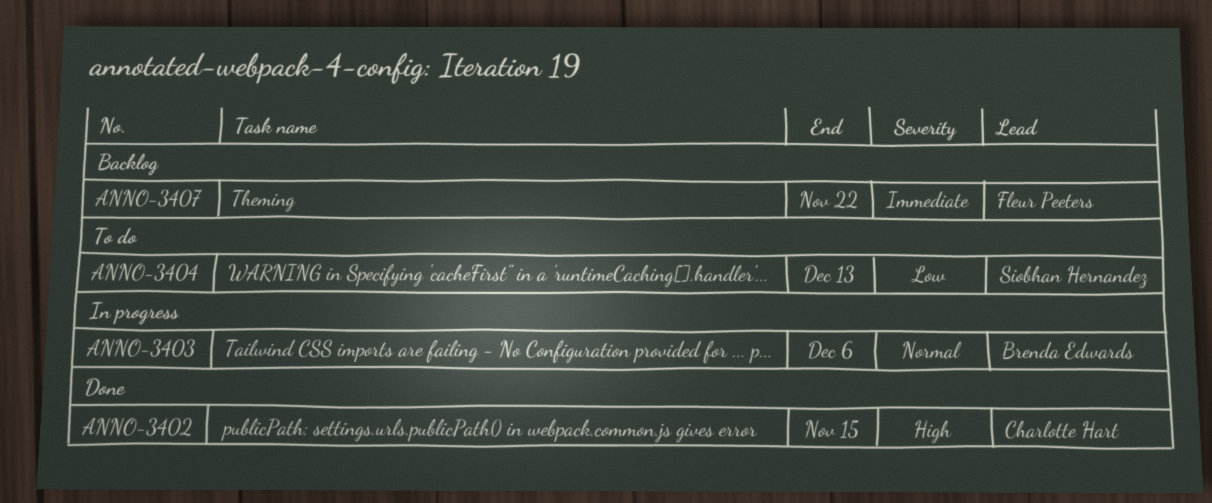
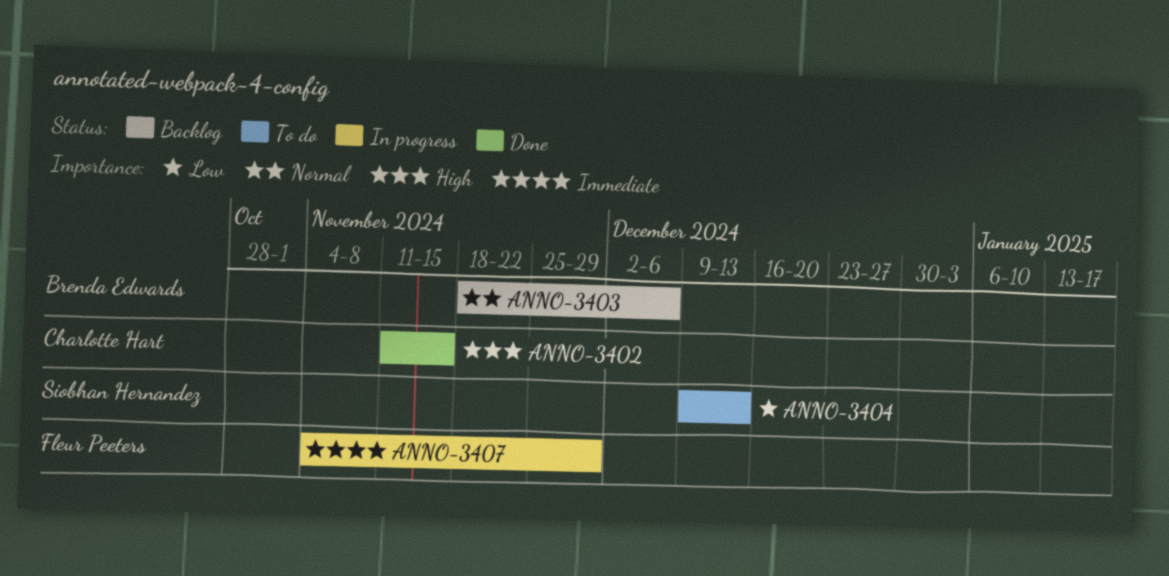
ANNO-3403, status: In progress -> Backlog
ANNO-3407, status: Backlog -> In progress
ANNO-3407, due: Nov 22 -> Nov 29

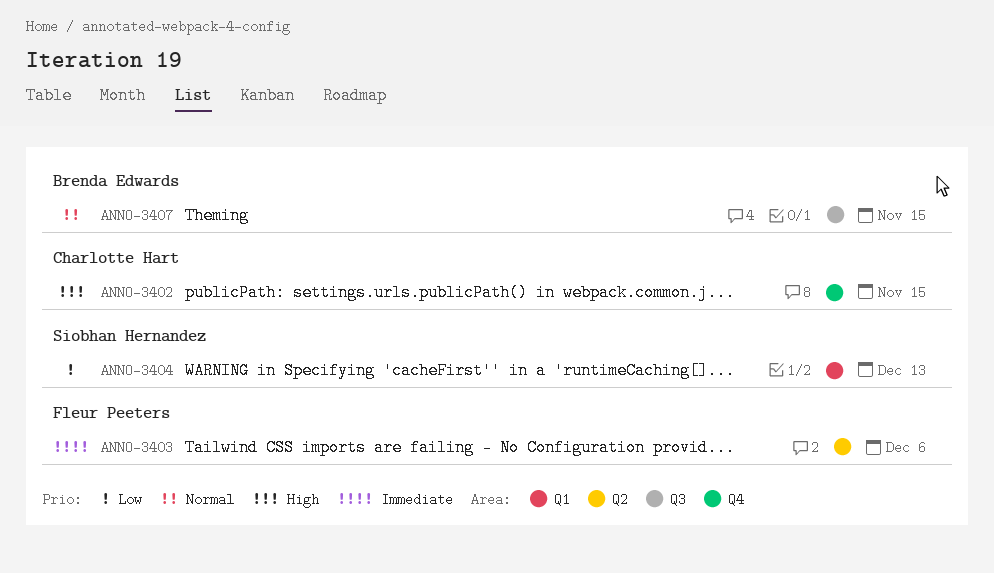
ANNO-3403, owner: Brenda Edwards -> Fleur Peeters
ANNO-3403, priority: Normal -> Immediate
ANNO-3407, owner: Fleur Peeters -> Brenda Edwards
ANNO-3407, priority: Immediate -> Normal
ANNO-3407, due: Nov 29 -> Nov 15

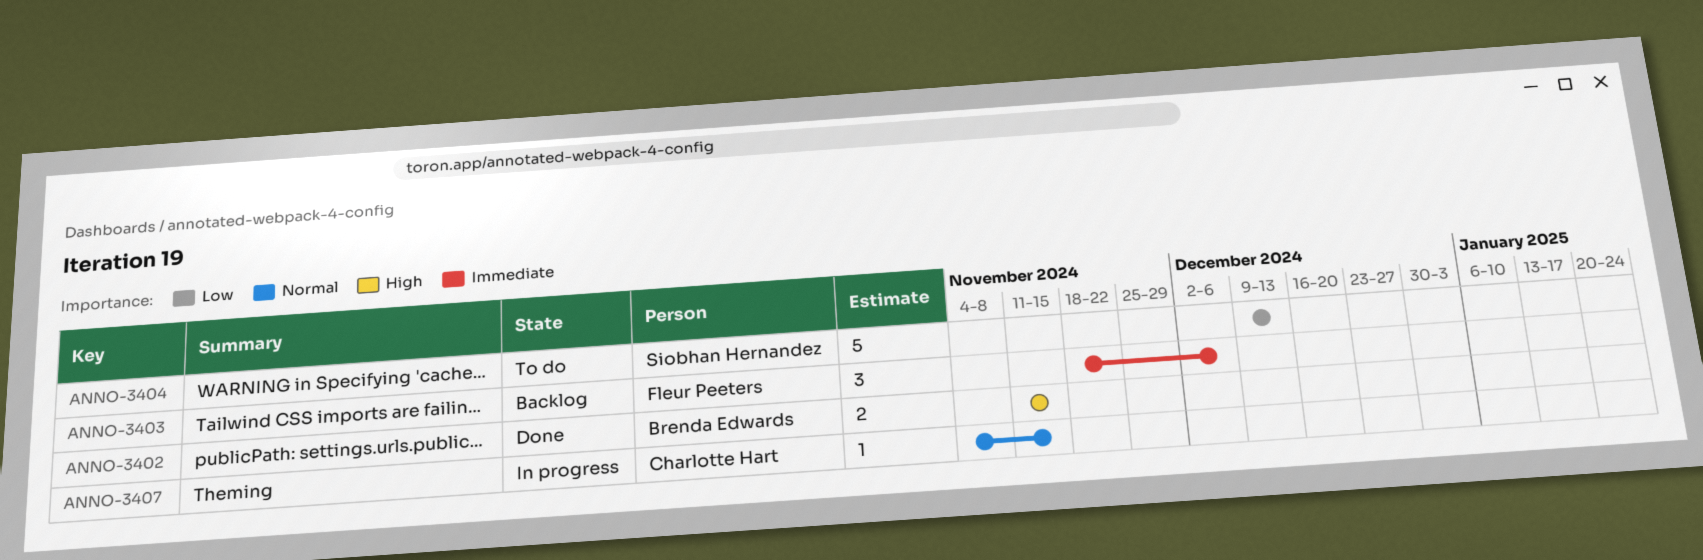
ANNO-3402, owner: Charlotte Hart -> Brenda Edwards
ANNO-3407, owner: Brenda Edwards -> Charlotte Hart

